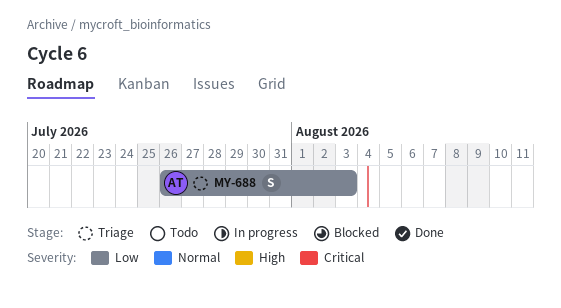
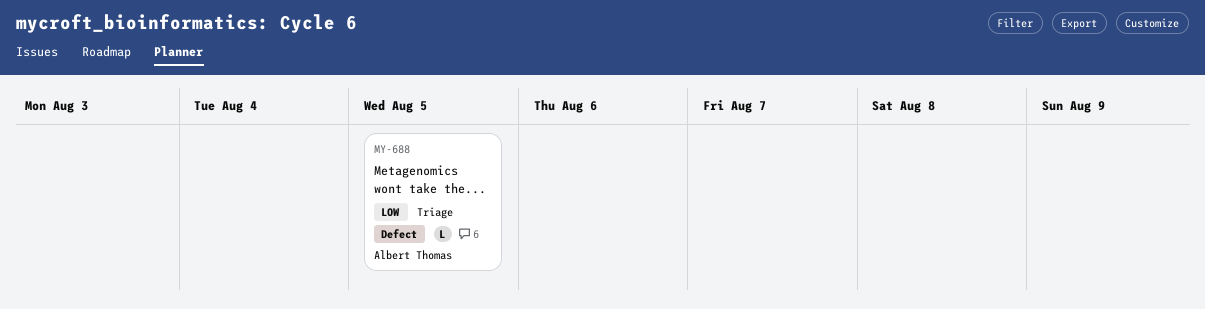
MY-688, estimate: S -> L
MY-688, due: Aug 3 -> Aug 5

